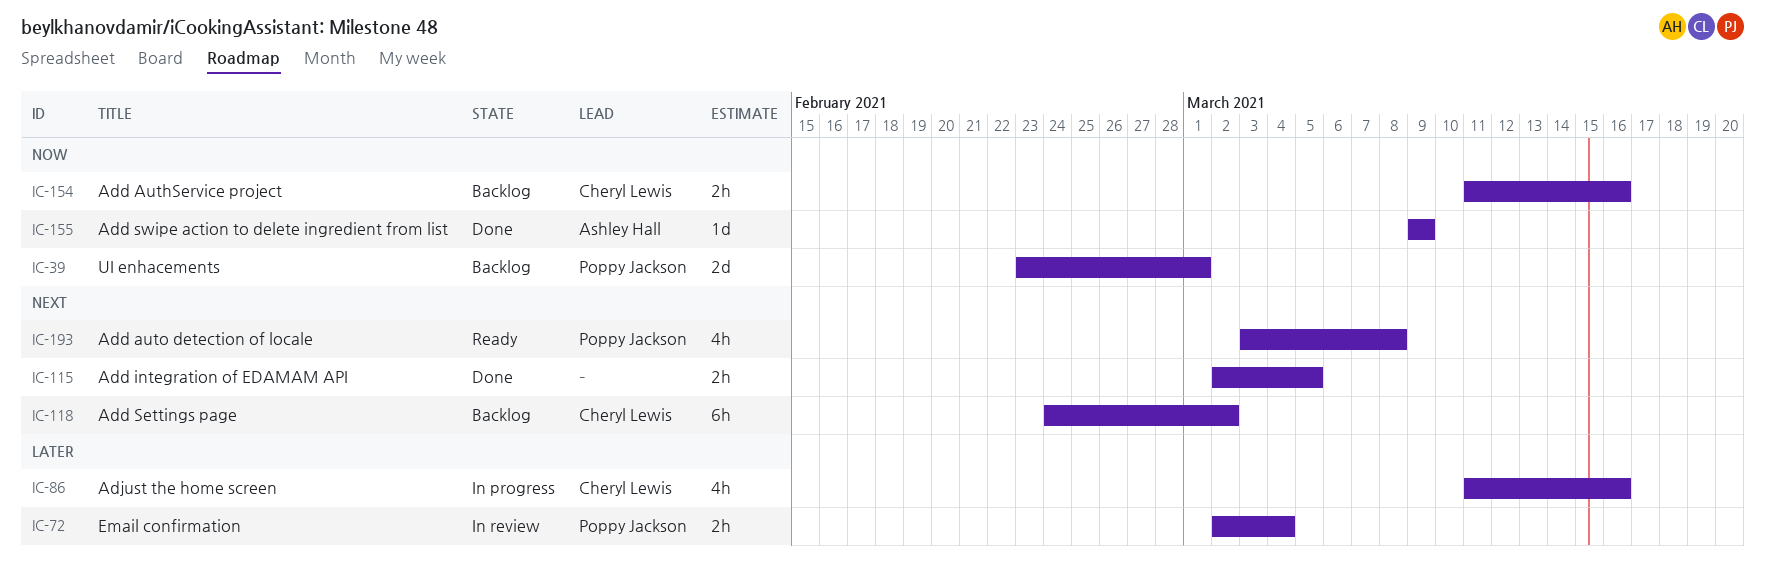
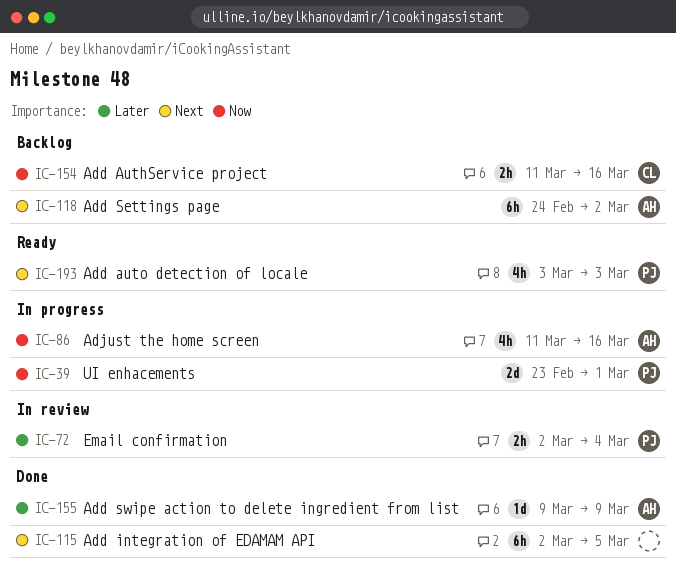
IC-39, status: Backlog -> In progress
IC-86, owner: Cheryl Lewis -> Ashley Hall
IC-86, priority: Later -> Now
IC-115, estimate: 2h -> 6h
IC-118, owner: Cheryl Lewis -> Ashley Hall
IC-155, priority: Now -> Later
IC-193, due: Mar 8 -> Mar 3

